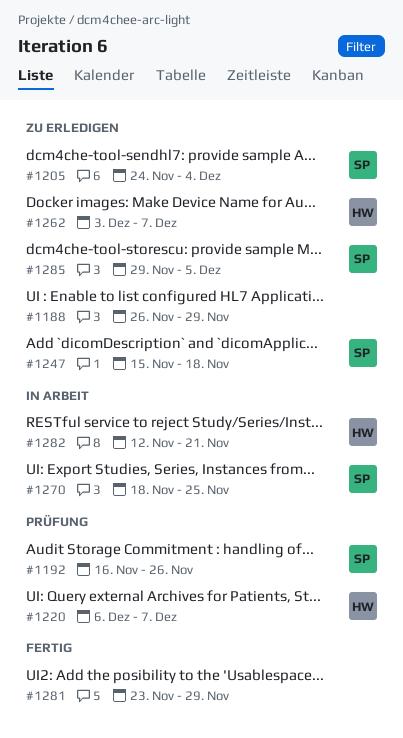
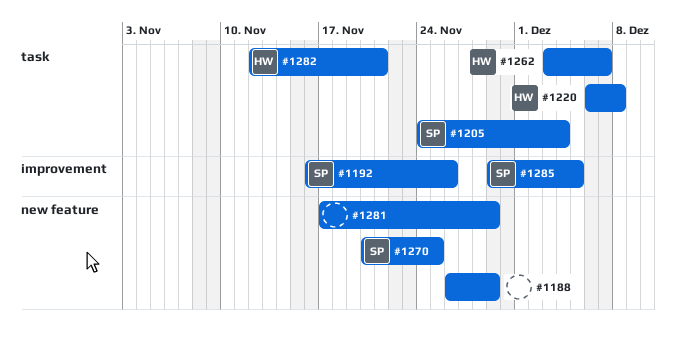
#1220, due: Dec 7 -> Dec 8
#1247: present -> none
#1270, start: Nov 18 -> Nov 20
#1281, start: Nov 23 -> Nov 17

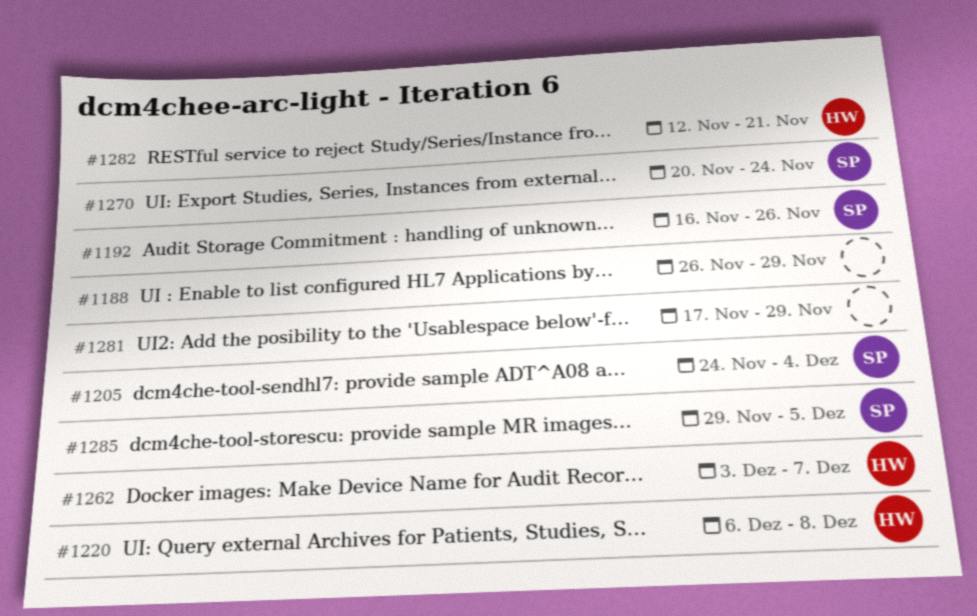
#1270, due: Nov 25 -> Nov 24

